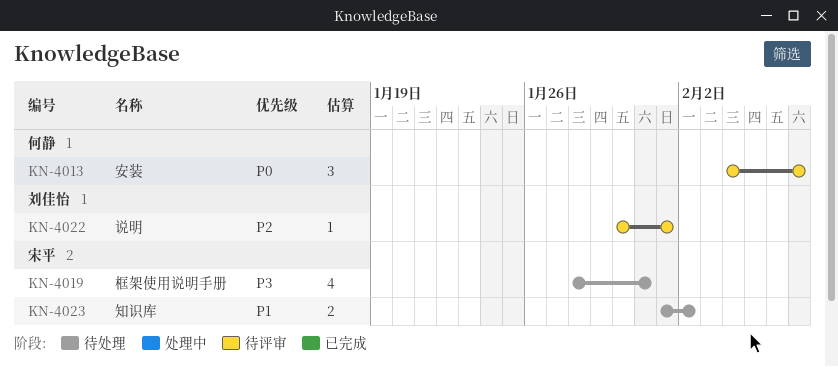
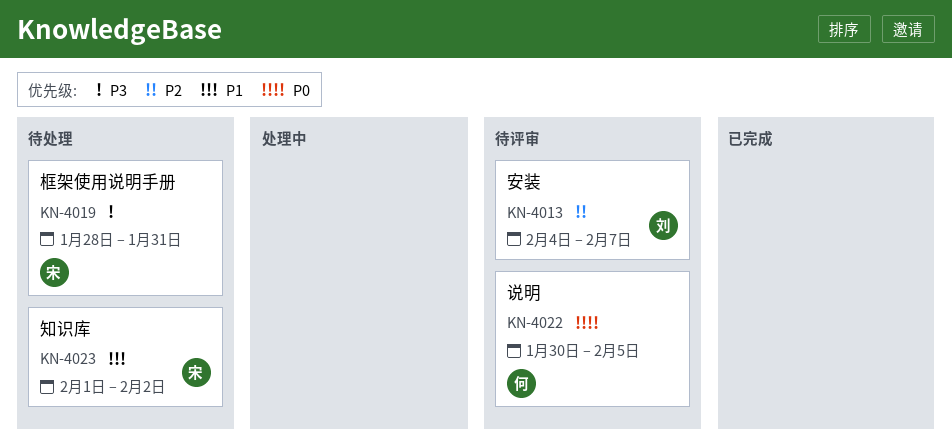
KN-4013, owner: 何静 -> 刘佳怡
KN-4013, priority: P0 -> P2
KN-4022, owner: 刘佳怡 -> 何静
KN-4022, priority: P2 -> P0
KN-4022, due: Feb 1 -> Feb 5

